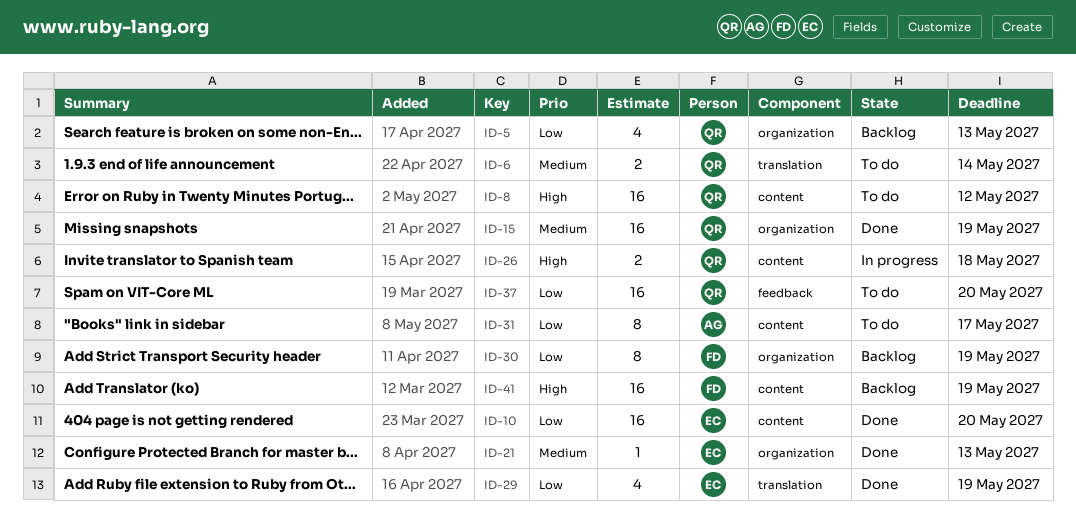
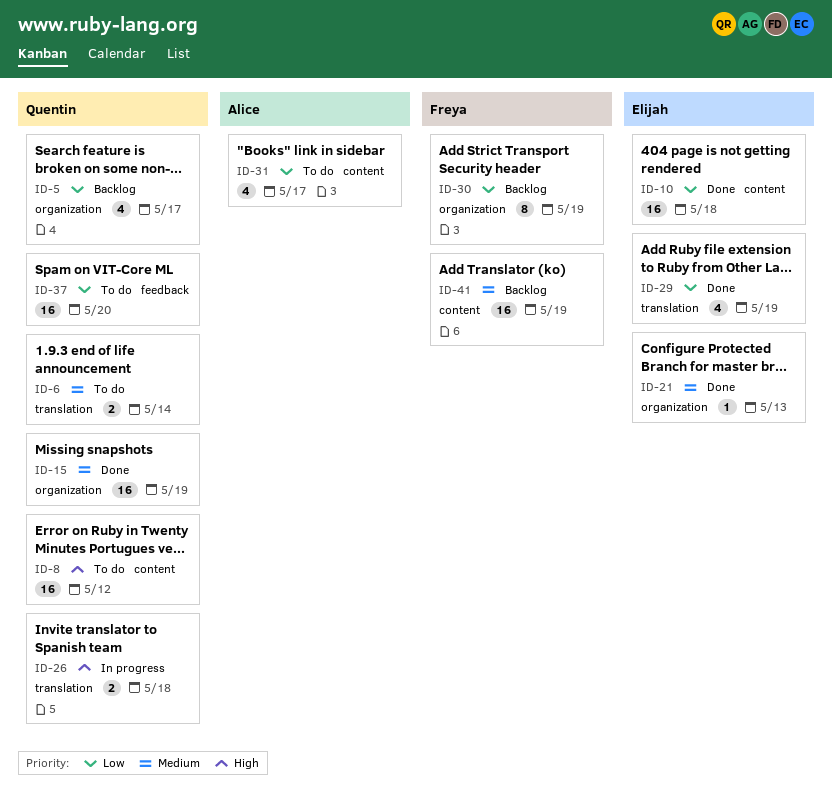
ID-5, due: May 13 -> May 17
ID-10, due: May 20 -> May 18
ID-26, label: content -> translation
ID-31, estimate: 8 -> 4
ID-41, priority: High -> Medium

